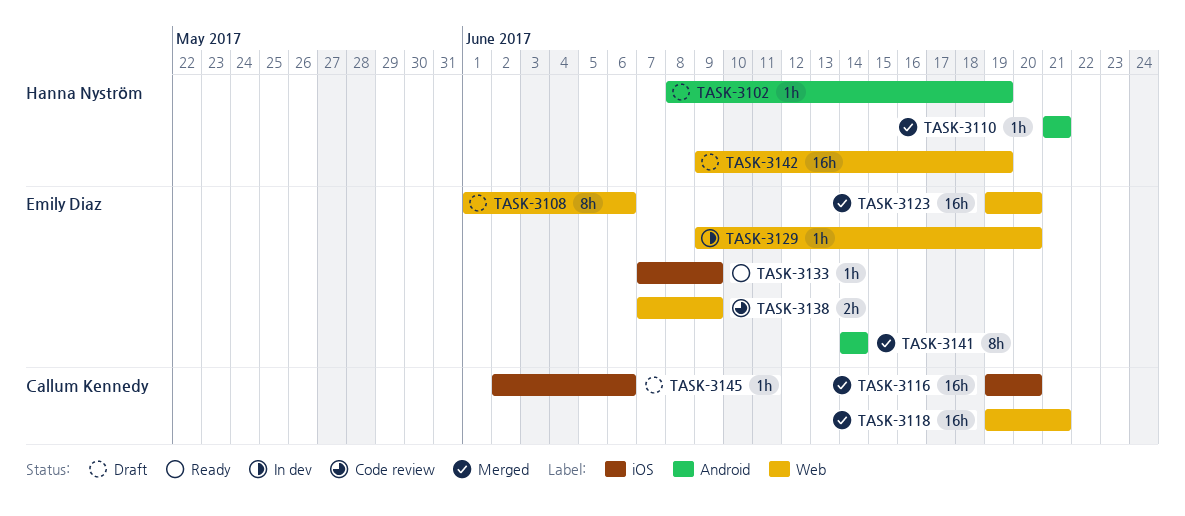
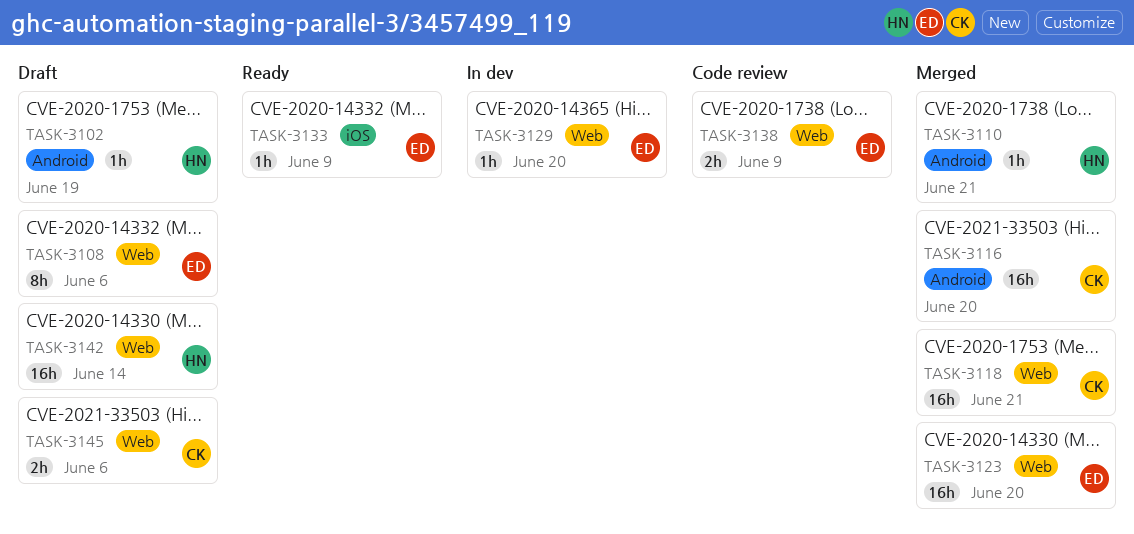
TASK-3116, label: iOS -> Android
TASK-3141: present -> none
TASK-3142, due: Jun 19 -> Jun 14
TASK-3145, label: iOS -> Web
TASK-3145, estimate: 1h -> 2h

